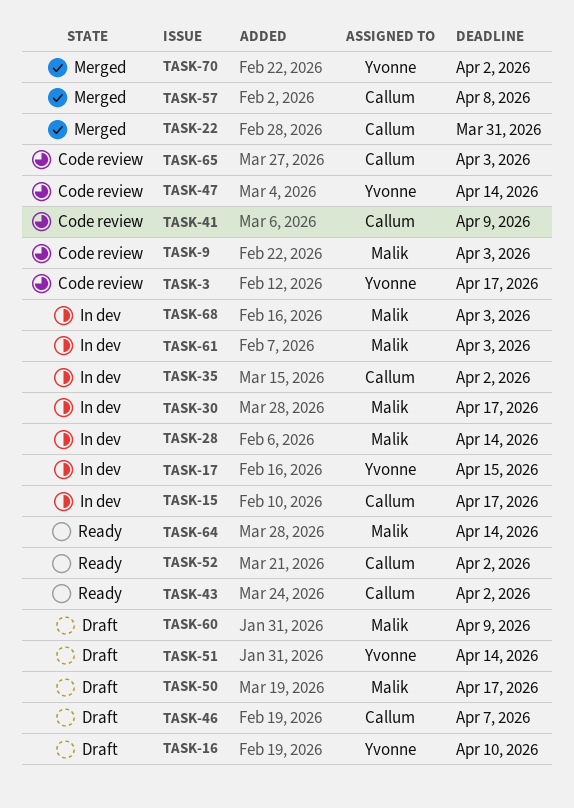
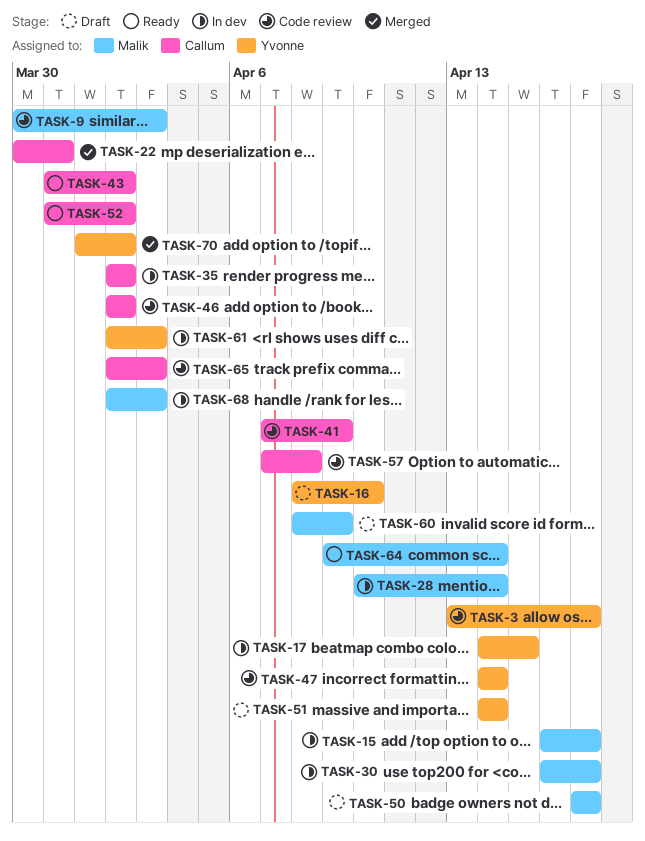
TASK-15, owner: Callum -> Malik
TASK-46, status: Draft -> Code review
TASK-46, due: Apr 7 -> Apr 2
TASK-57, status: Merged -> Code review
TASK-61, owner: Malik -> Yvonne

